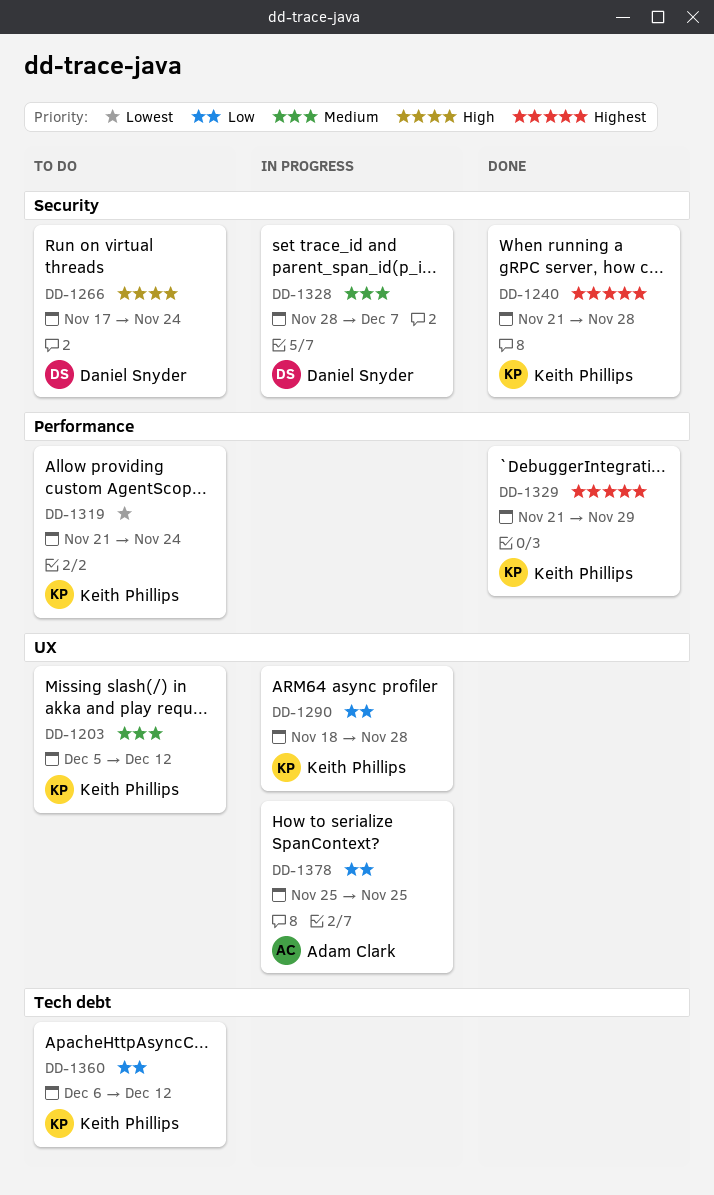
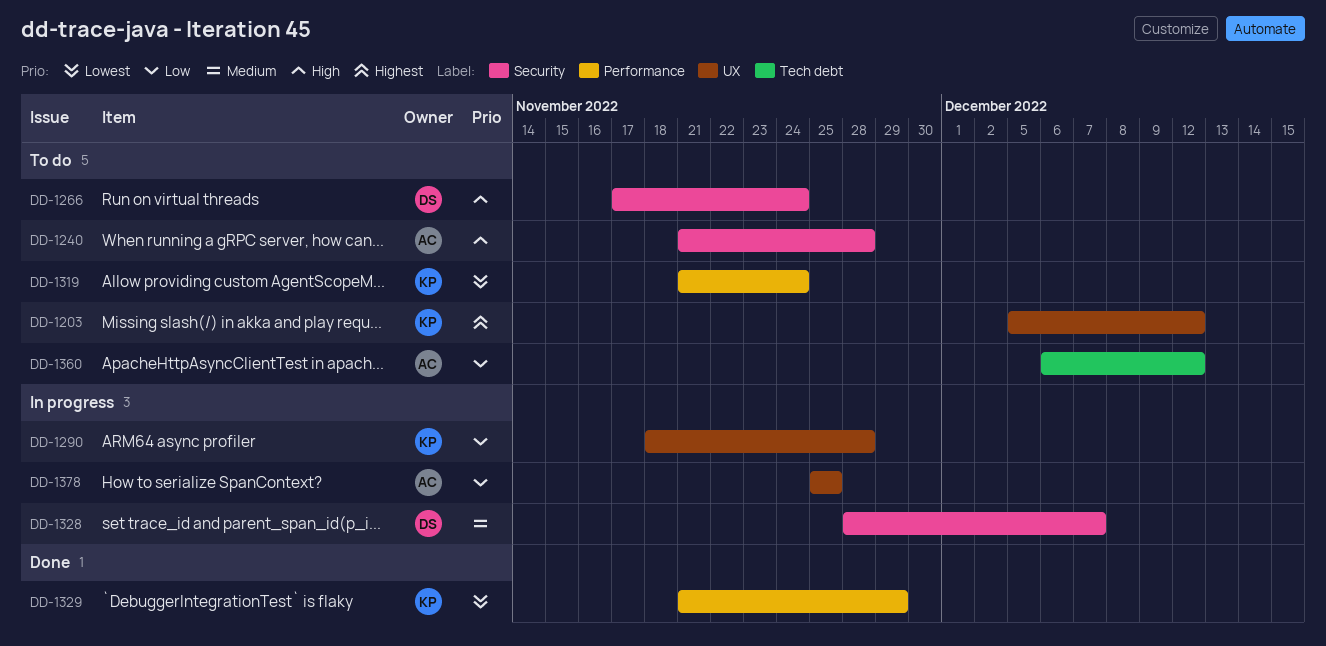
DD-1203, priority: Medium -> Highest
DD-1240, status: Done -> To do
DD-1240, owner: Keith Phillips -> Adam Clark
DD-1240, priority: Highest -> High
DD-1329, priority: Highest -> Lowest
DD-1360, owner: Keith Phillips -> Adam Clark

